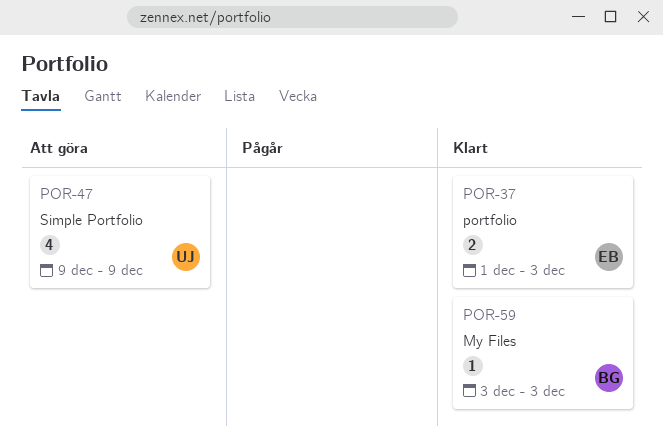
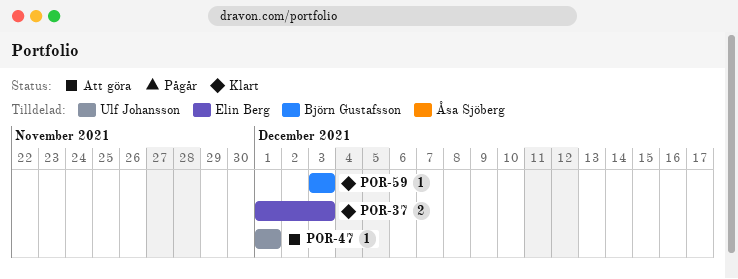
POR-47, estimate: 4 -> 1
POR-47, start: Dec 9 -> Dec 1
POR-47, due: Dec 9 -> Dec 1

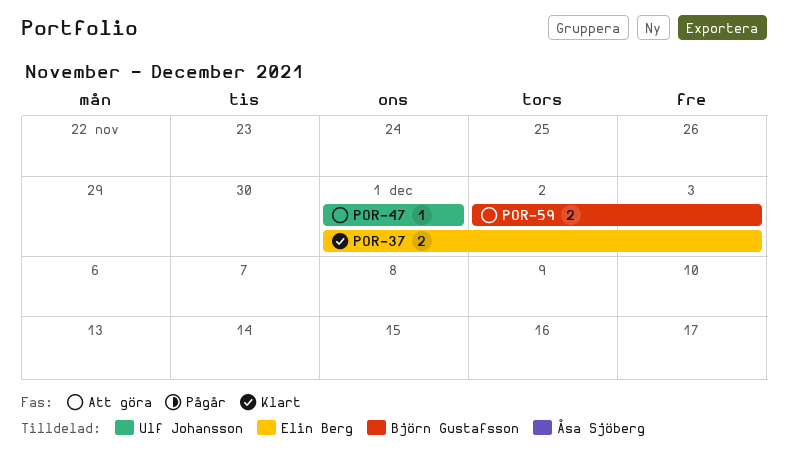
POR-59, status: Klart -> Att göra
POR-59, estimate: 1 -> 2
POR-59, start: Dec 3 -> Dec 2

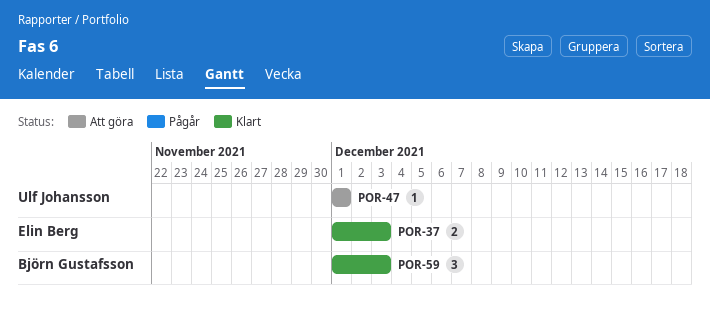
POR-59, status: Att göra -> Klart
POR-59, estimate: 2 -> 3
POR-59, start: Dec 2 -> Dec 1

